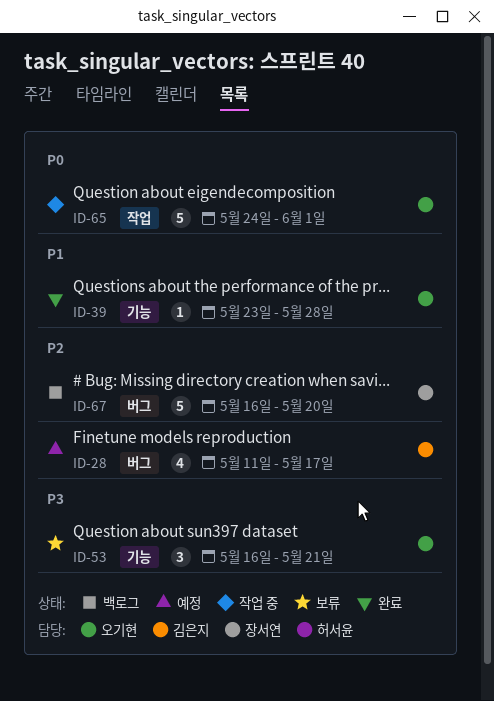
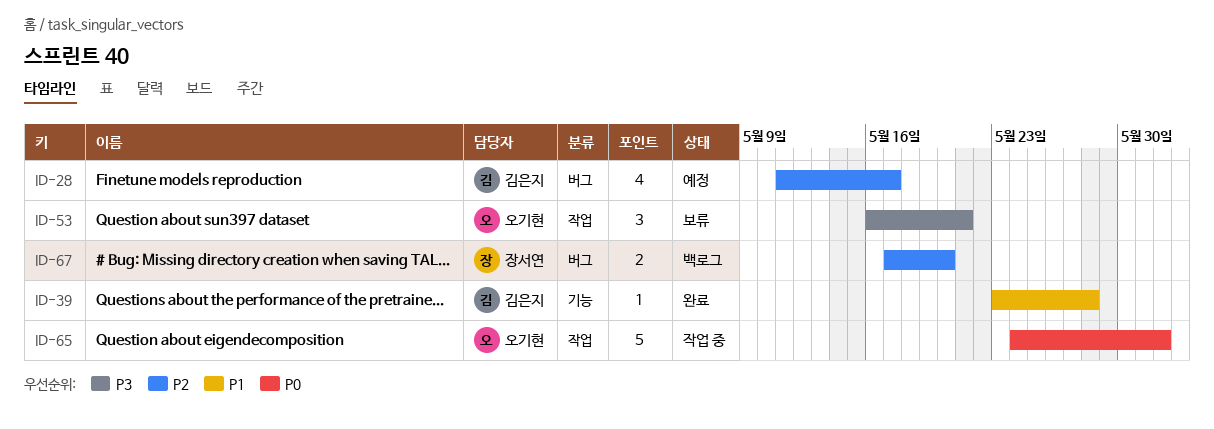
ID-39, owner: 오기현 -> 김은지
ID-53, label: 기능 -> 작업
ID-67, estimate: 5 -> 2
ID-67, start: May 16 -> May 17

